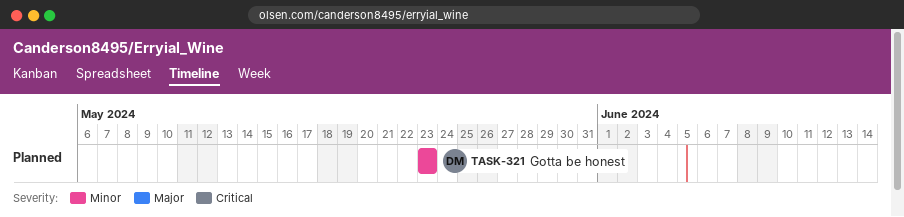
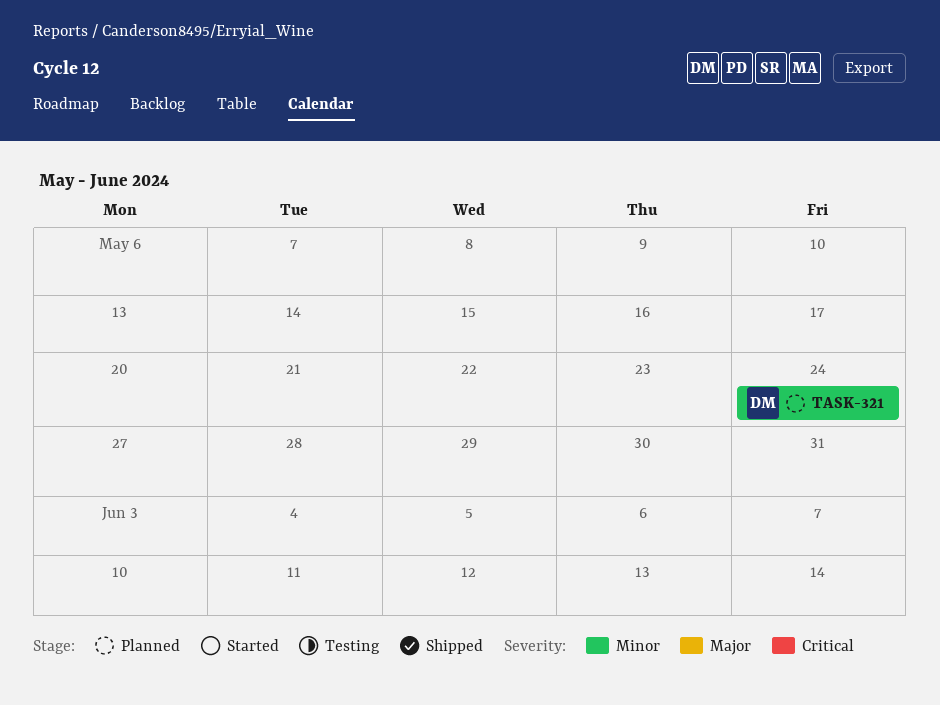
TASK-321, start: May 23 -> May 24
TASK-321, due: May 23 -> May 24

